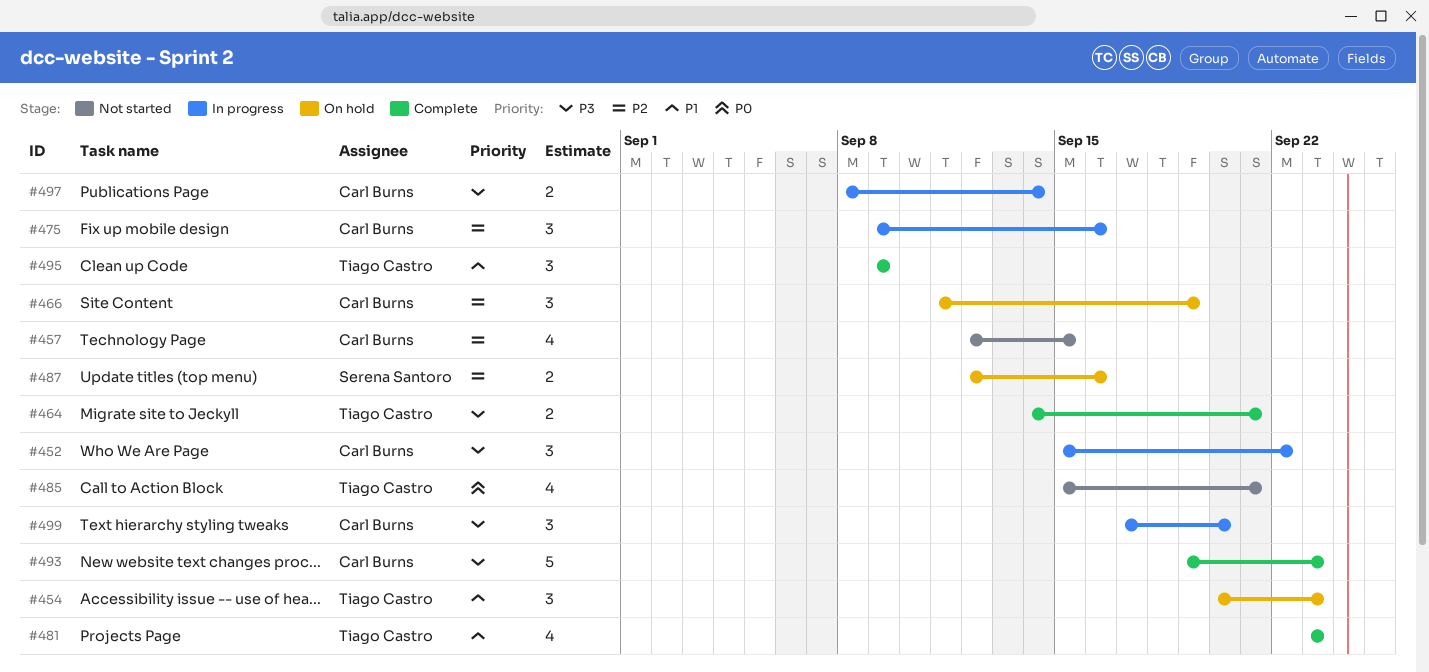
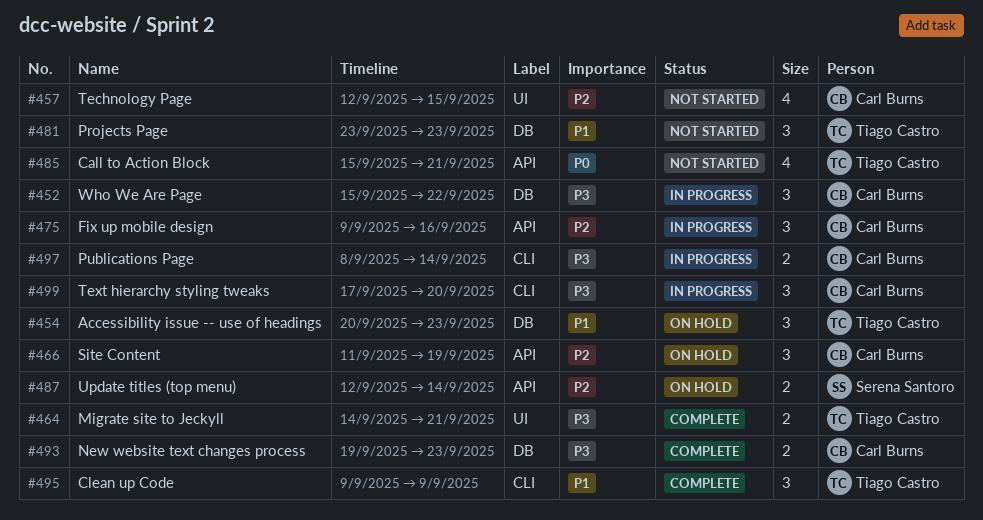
#481, status: Complete -> Not started
#481, estimate: 4 -> 3
#487, due: Sep 16 -> Sep 14
#493, estimate: 5 -> 2

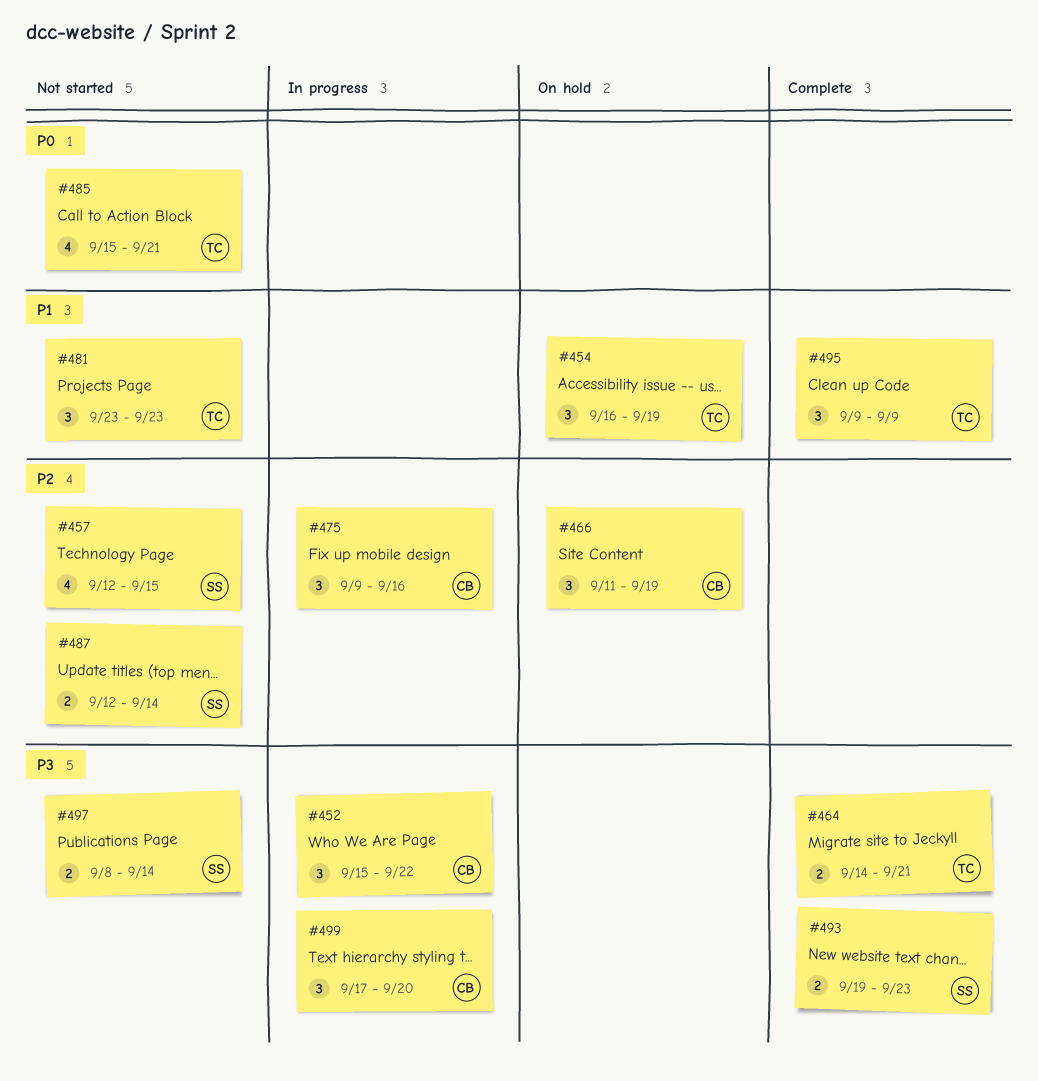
#454, start: Sep 20 -> Sep 16
#454, due: Sep 23 -> Sep 19
#457, owner: Carl Burns -> Serena Santoro
#487, status: On hold -> Not started
#493, owner: Carl Burns -> Serena Santoro
#497, status: In progress -> Not started
#497, owner: Carl Burns -> Serena Santoro

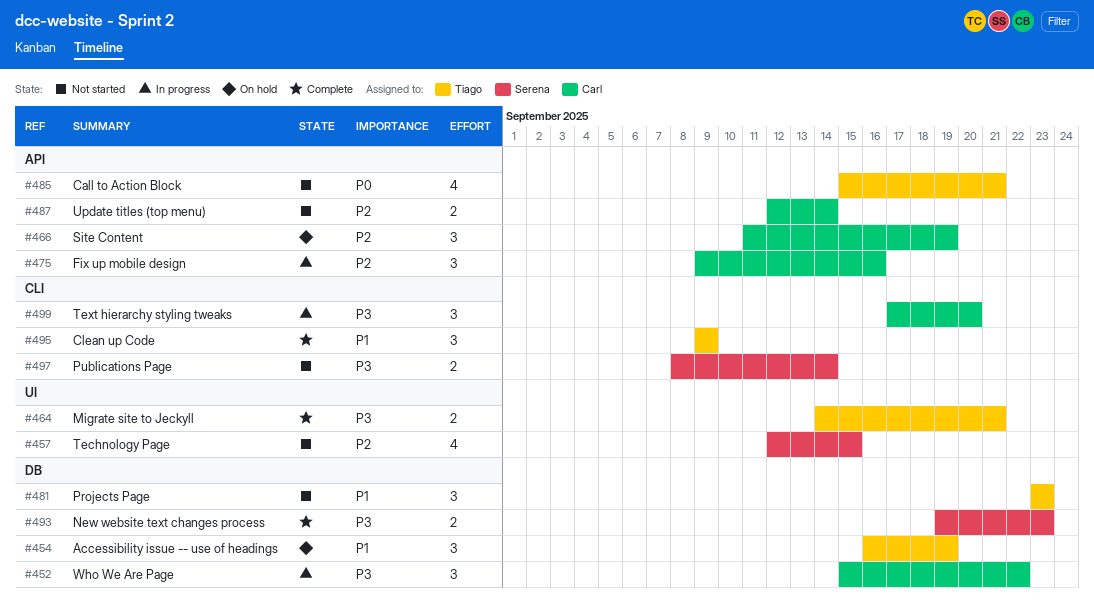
#487, owner: Serena -> Carl

